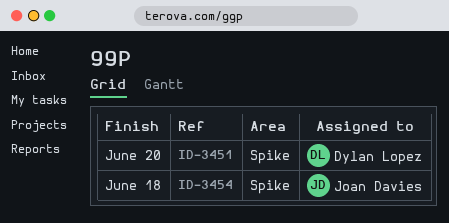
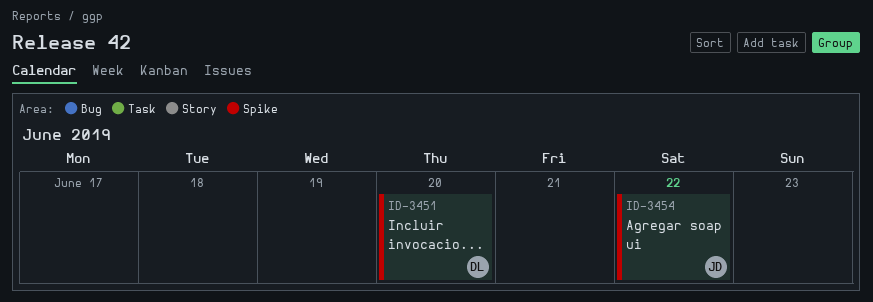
ID-3454, due: Jun 18 -> Jun 22

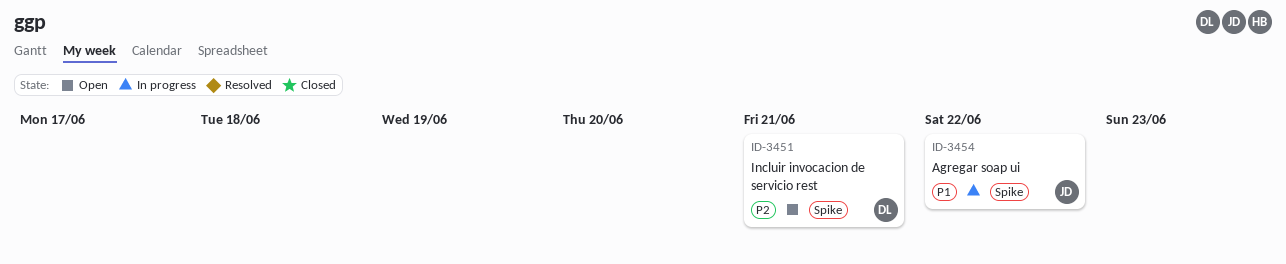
ID-3451, due: Jun 20 -> Jun 21

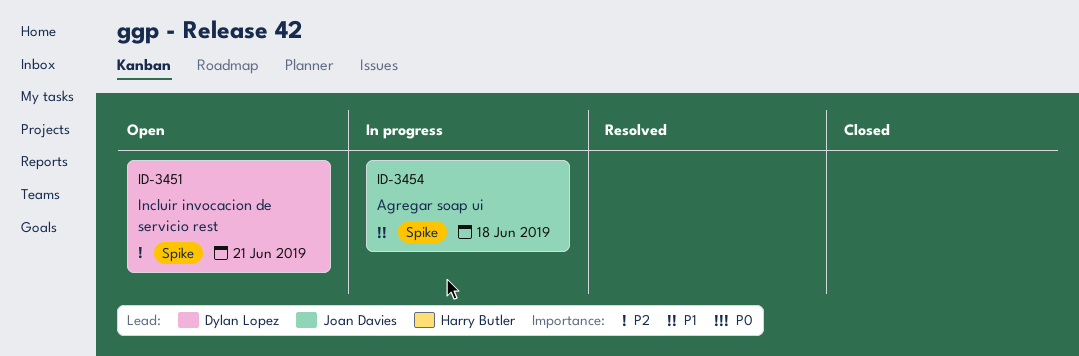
ID-3454, due: Jun 22 -> Jun 18

